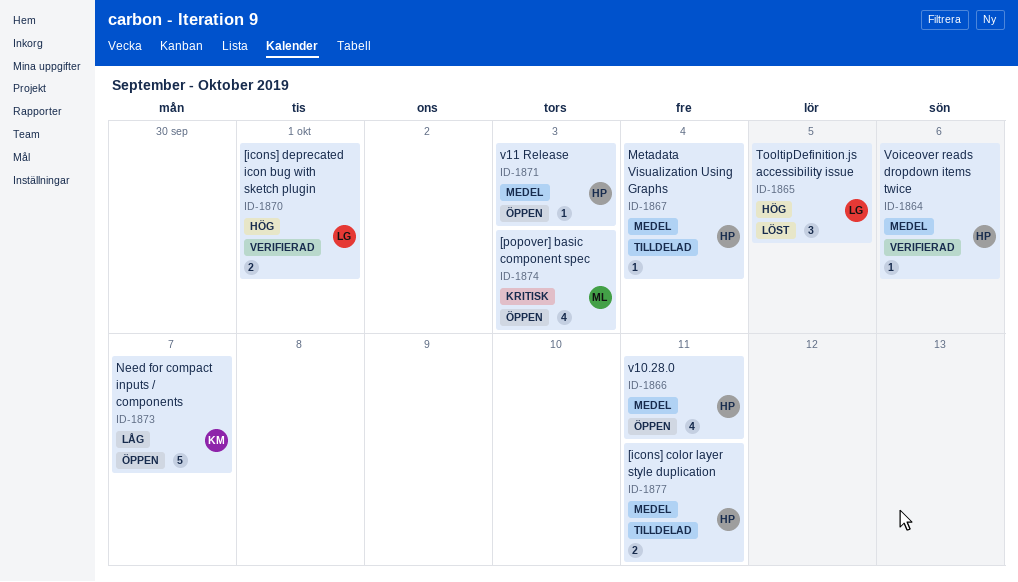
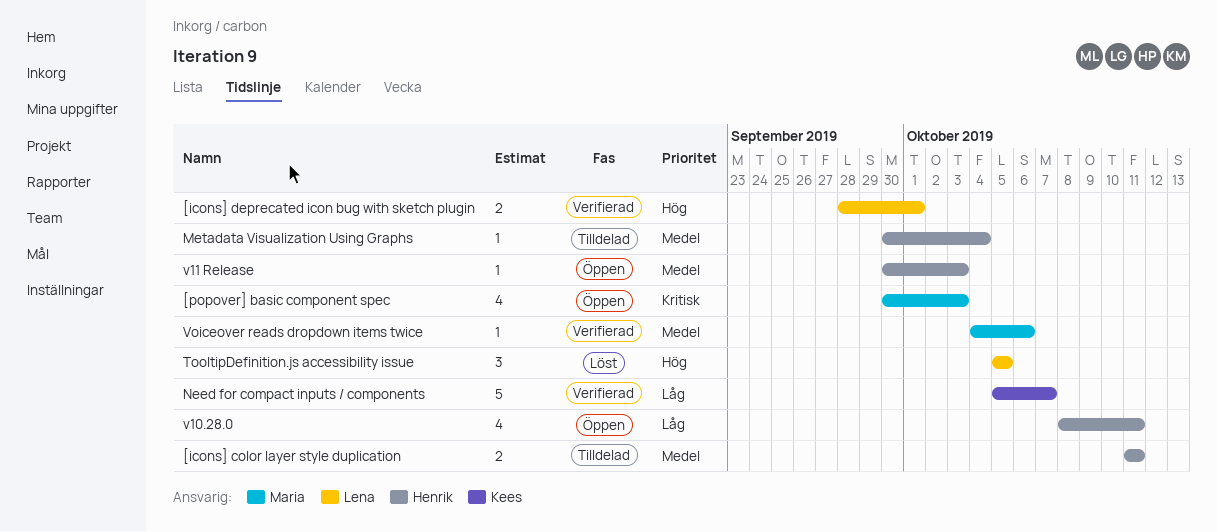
Need for compact inputs / components, status: Öppen -> Verifierad
v10.28.0, priority: Medel -> Låg
Voiceover reads dropdown items twice, owner: Henrik -> Maria

